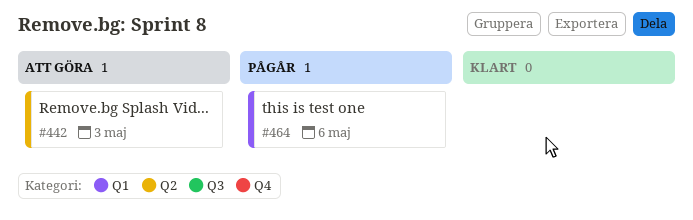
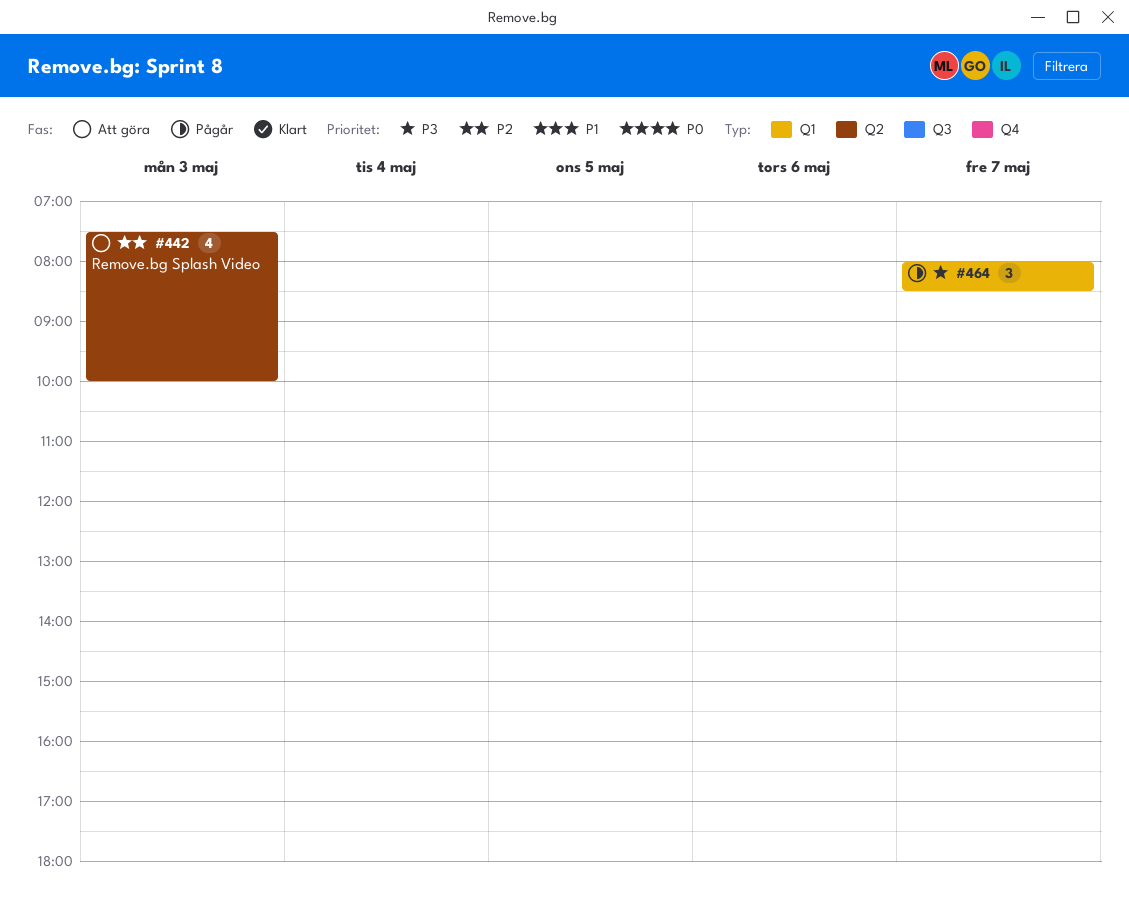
#464, day: May 6 -> May 7

